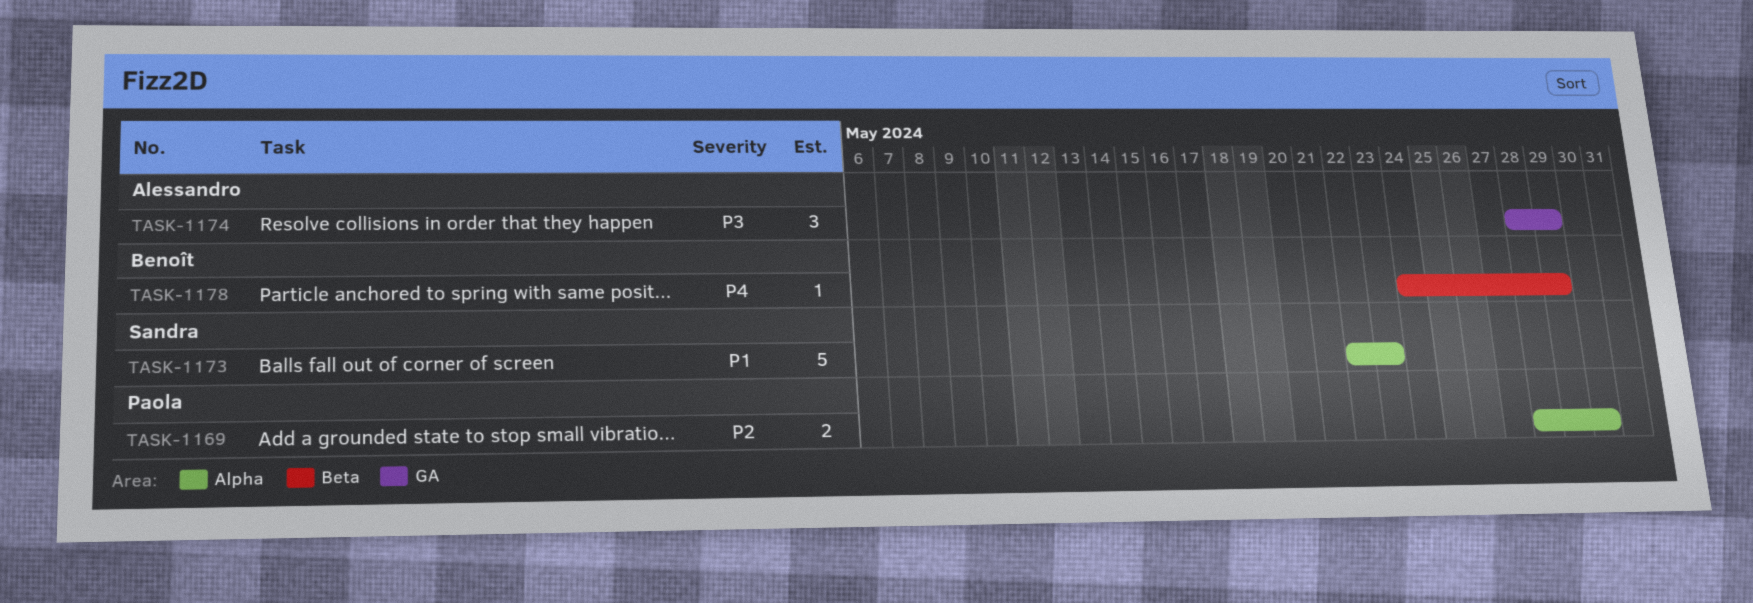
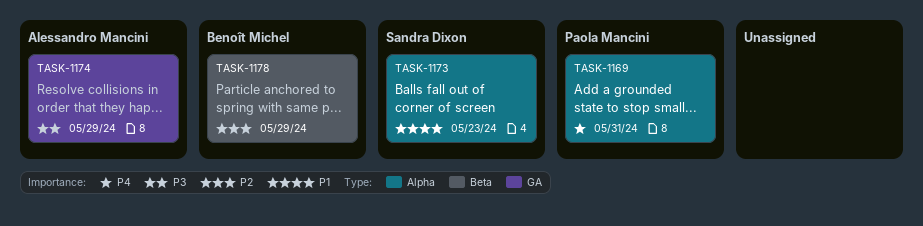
TASK-1169, priority: P2 -> P4
TASK-1169, due: May 30 -> May 31
TASK-1178, priority: P4 -> P2

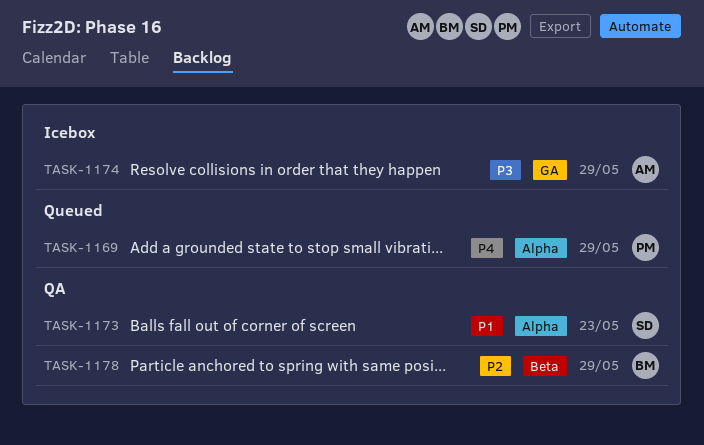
TASK-1169, due: May 31 -> May 29

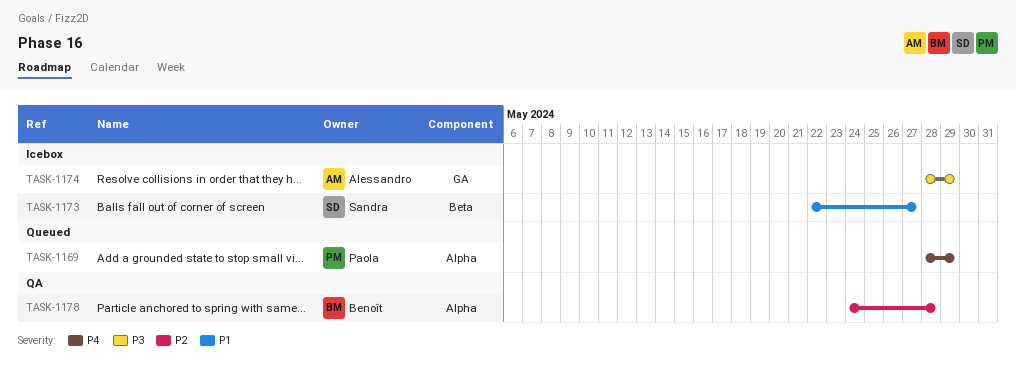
TASK-1173, status: QA -> Icebox
TASK-1173, label: Alpha -> Beta
TASK-1173, due: May 23 -> May 27
TASK-1178, label: Beta -> Alpha
TASK-1178, due: May 29 -> May 28

